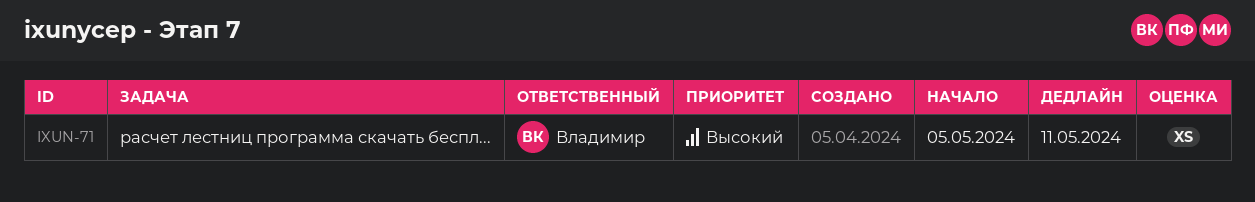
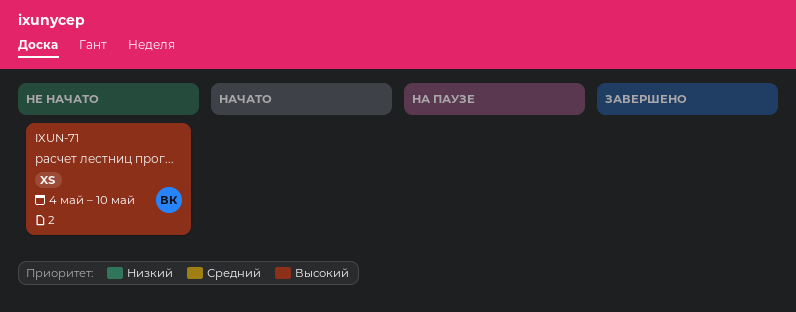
IXUN-71, start: May 5 -> May 4
IXUN-71, due: May 11 -> May 10

